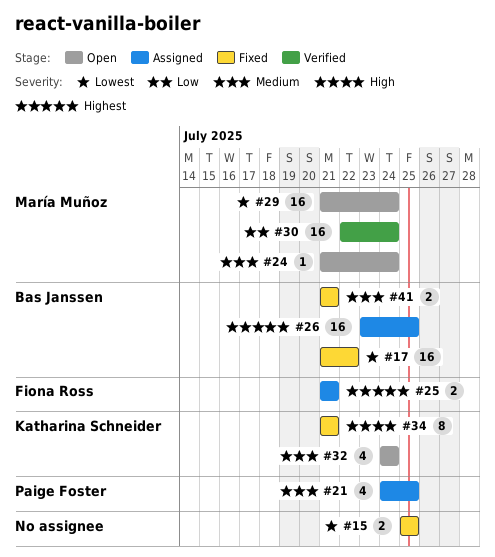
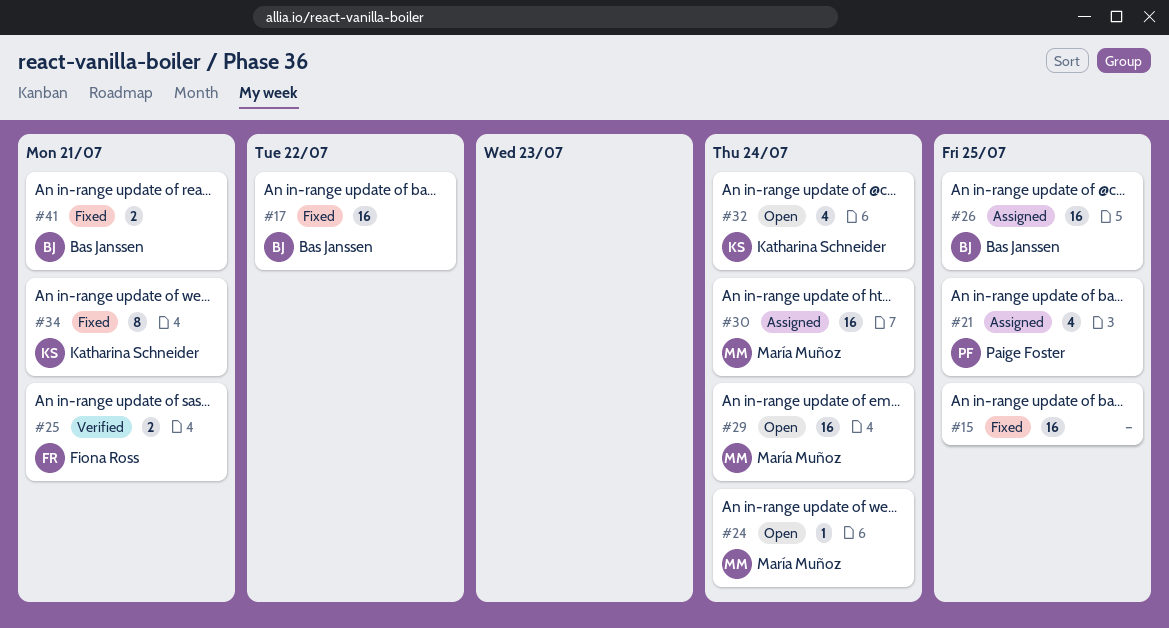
#15, estimate: 2 -> 16
#25, status: Assigned -> Verified
#30, status: Verified -> Assigned

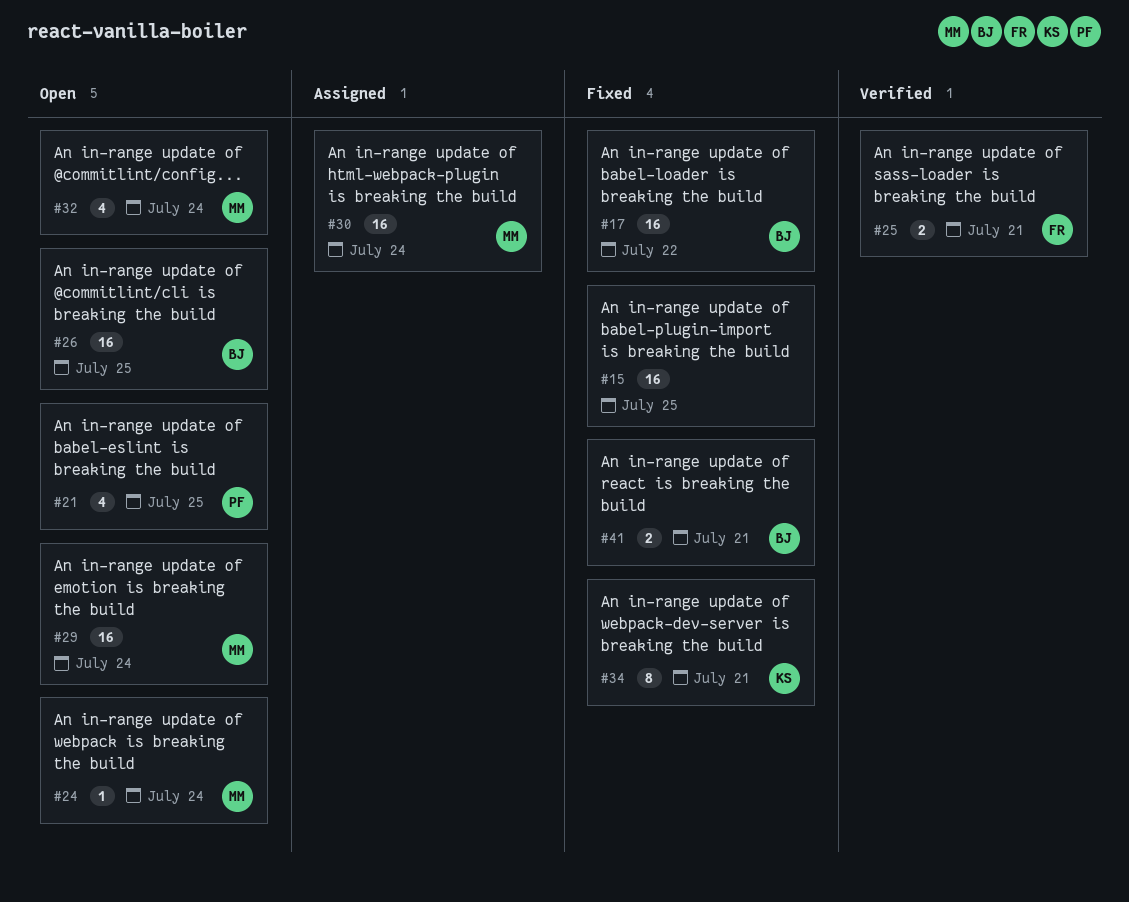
#21, status: Assigned -> Open
#26, status: Assigned -> Open
#32, owner: Katharina Schneider -> María Muñoz

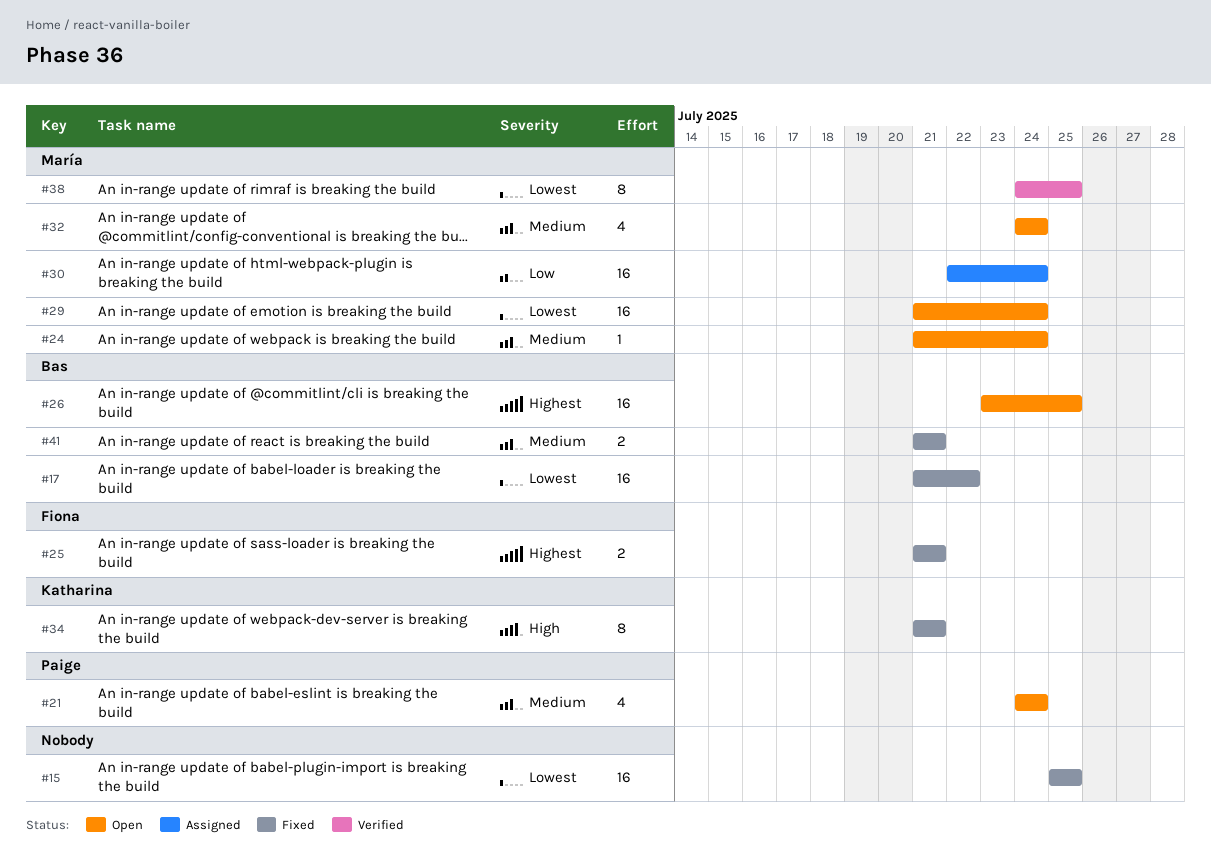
#21, due: Jul 25 -> Jul 24
#25, status: Verified -> Fixed
#38: none -> present

